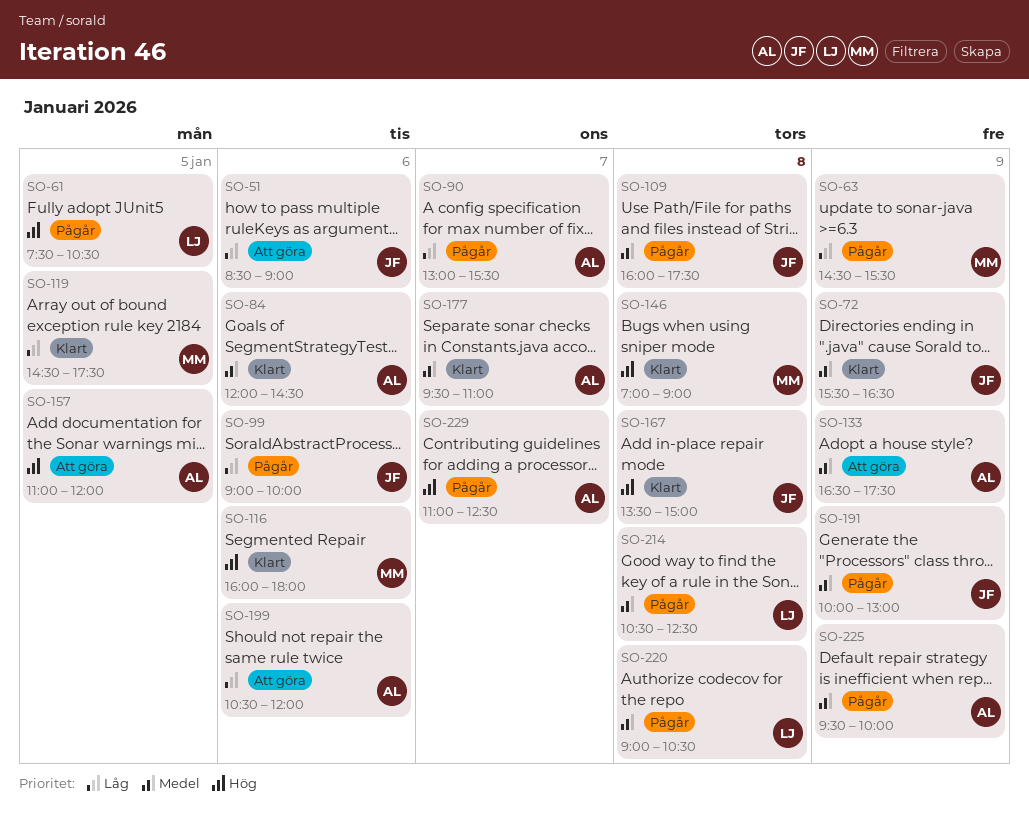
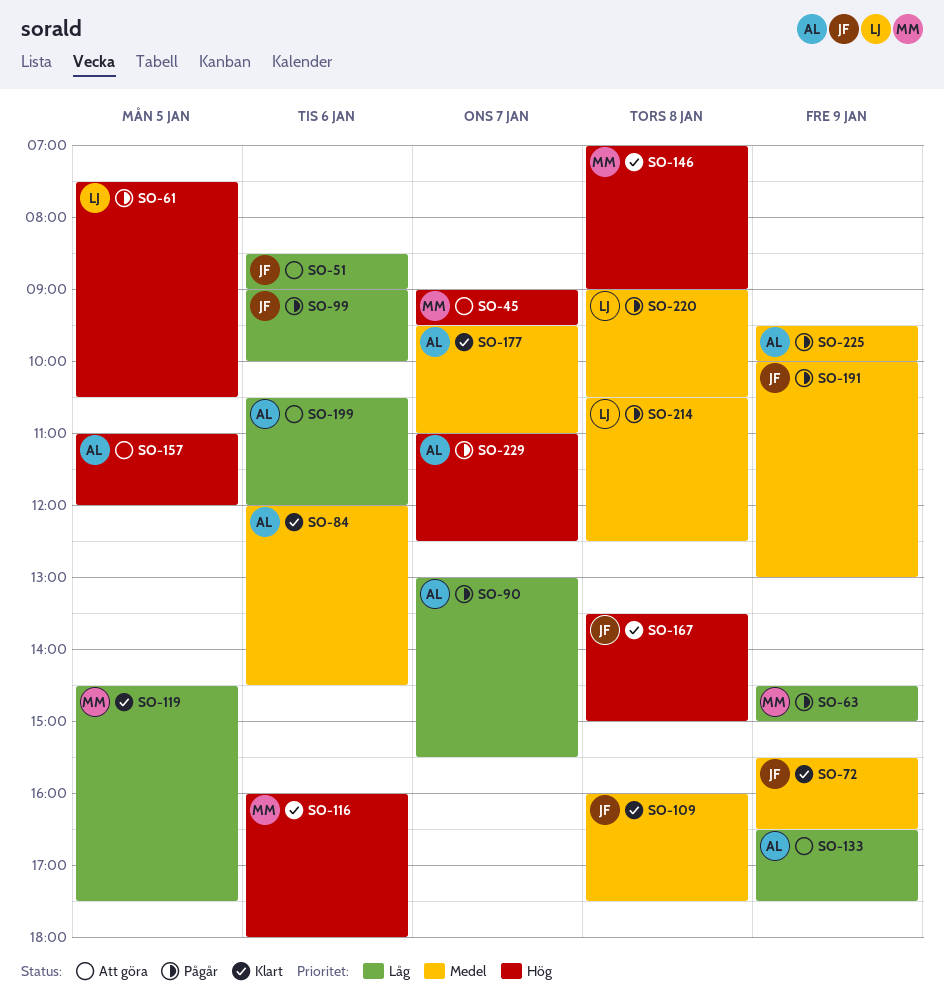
SO-45: none -> present
SO-63, ends: 15:30 -> 15:00
SO-109, status: Pågår -> Klart
SO-133, priority: Medel -> Låg

